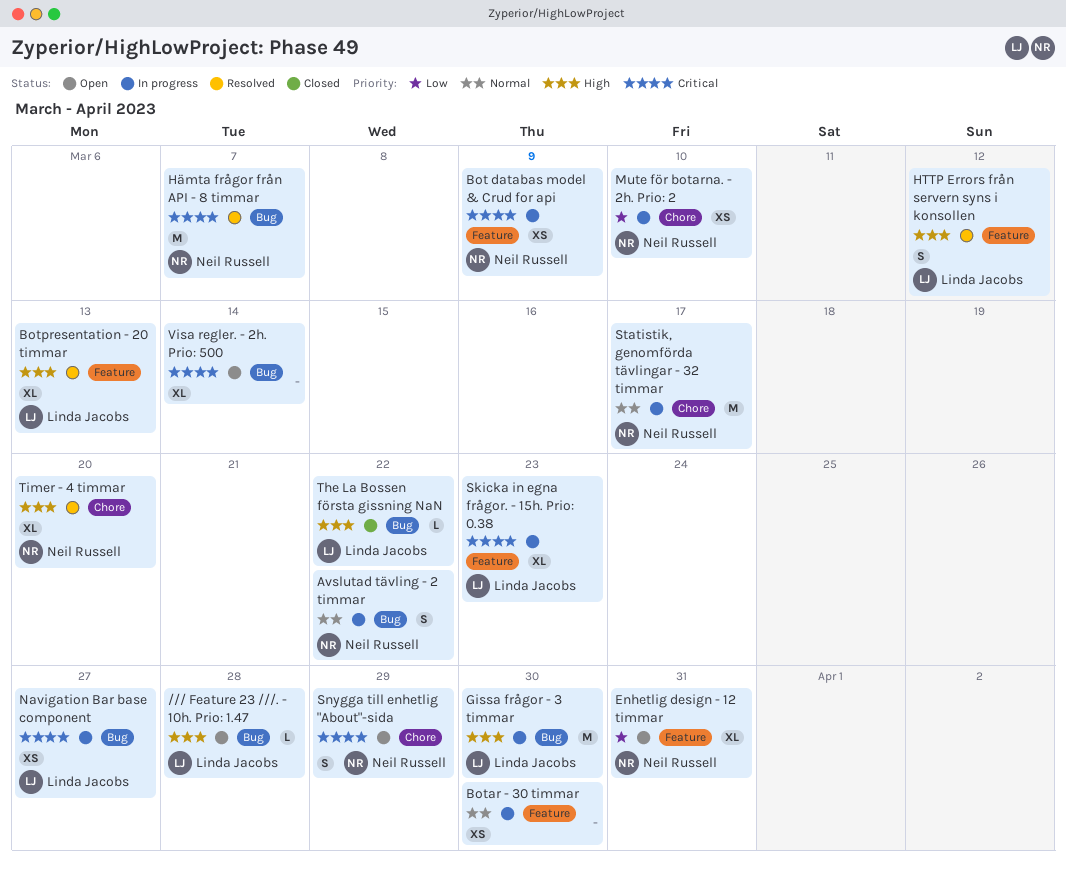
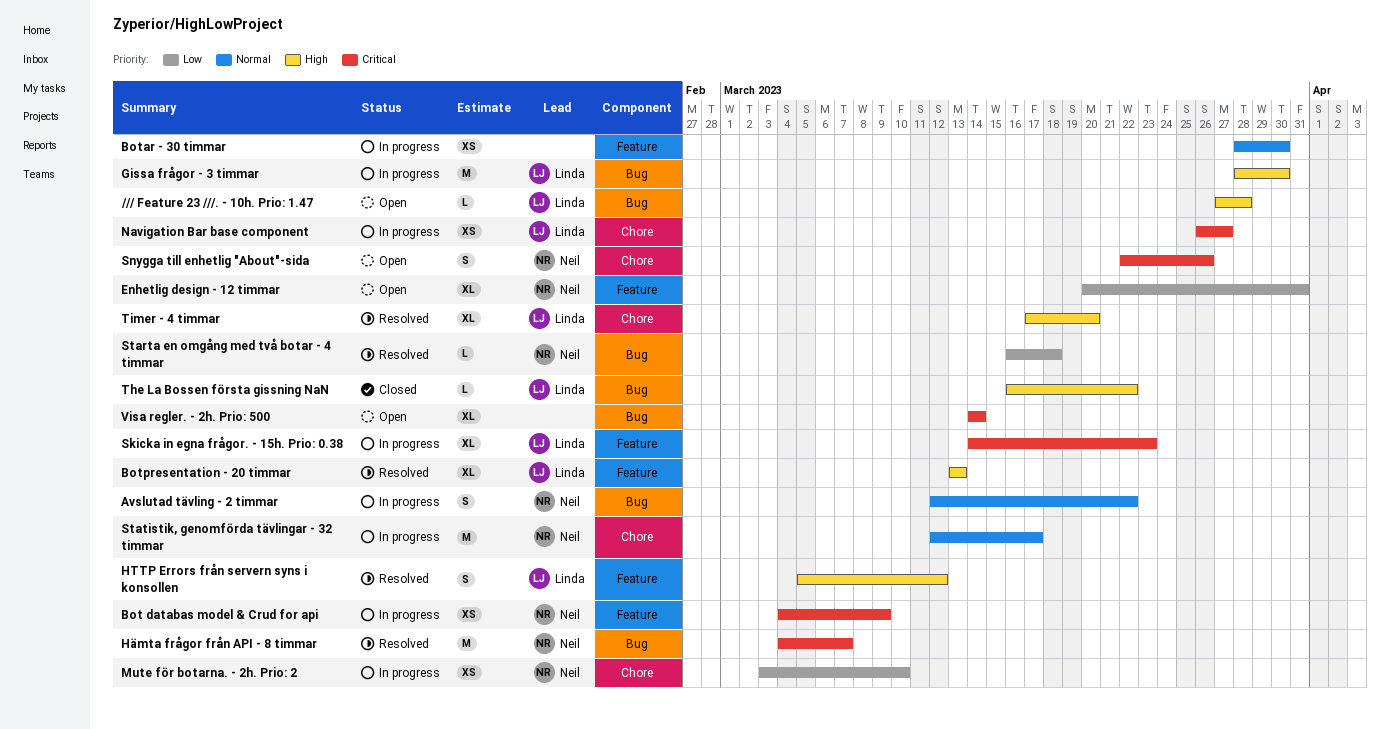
Navigation Bar base component, label: Bug -> Chore
Snygga till enhetlig "About"-sida, due: Mar 29 -> Mar 26
Starta en omgång med två botar - 4 timmar: none -> present
Timer - 4 timmar, owner: Neil Russell -> Linda Jacobs

